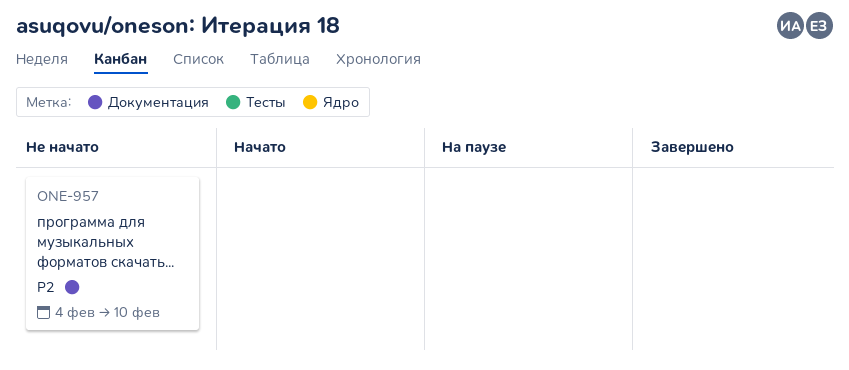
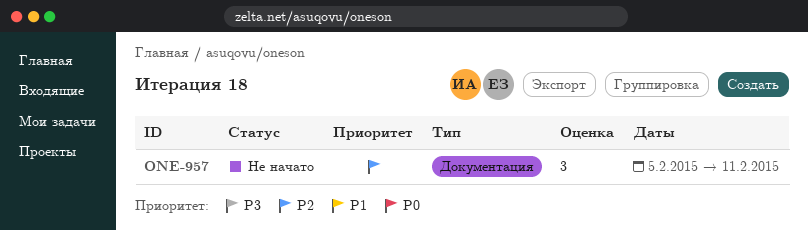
ONE-957, start: Feb 4 -> Feb 5
ONE-957, due: Feb 10 -> Feb 11

